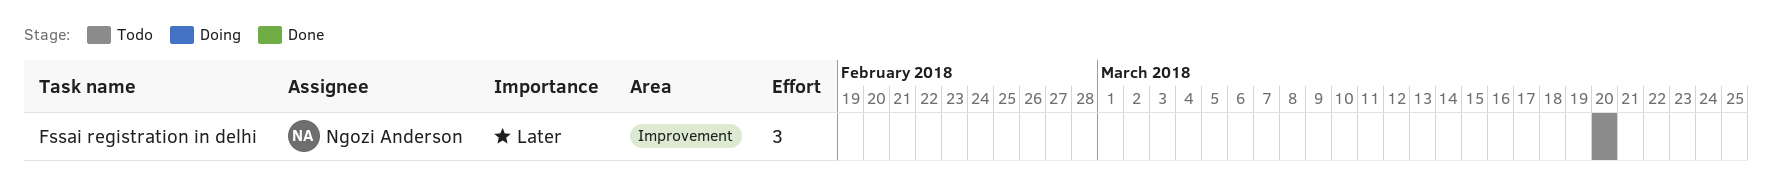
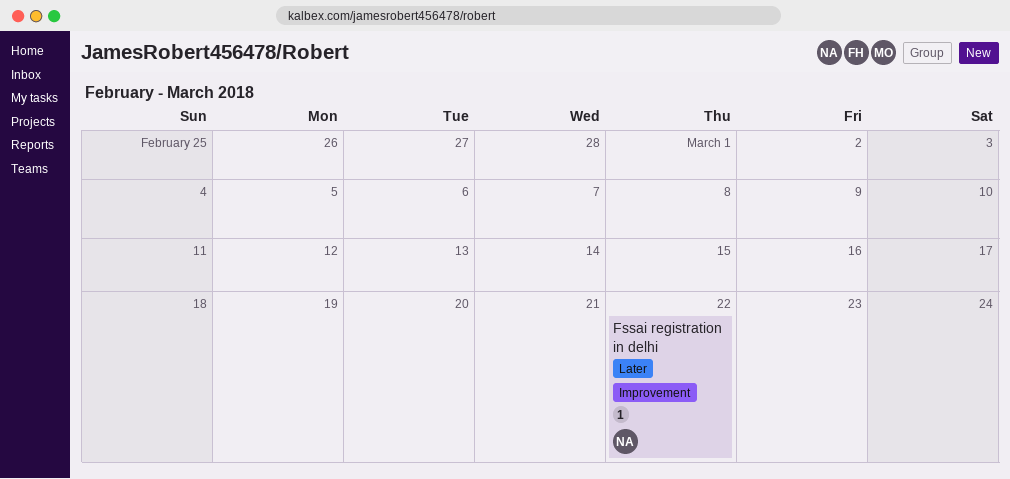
Fssai registration in delhi, estimate: 3 -> 1
Fssai registration in delhi, due: Mar 20 -> Mar 22

